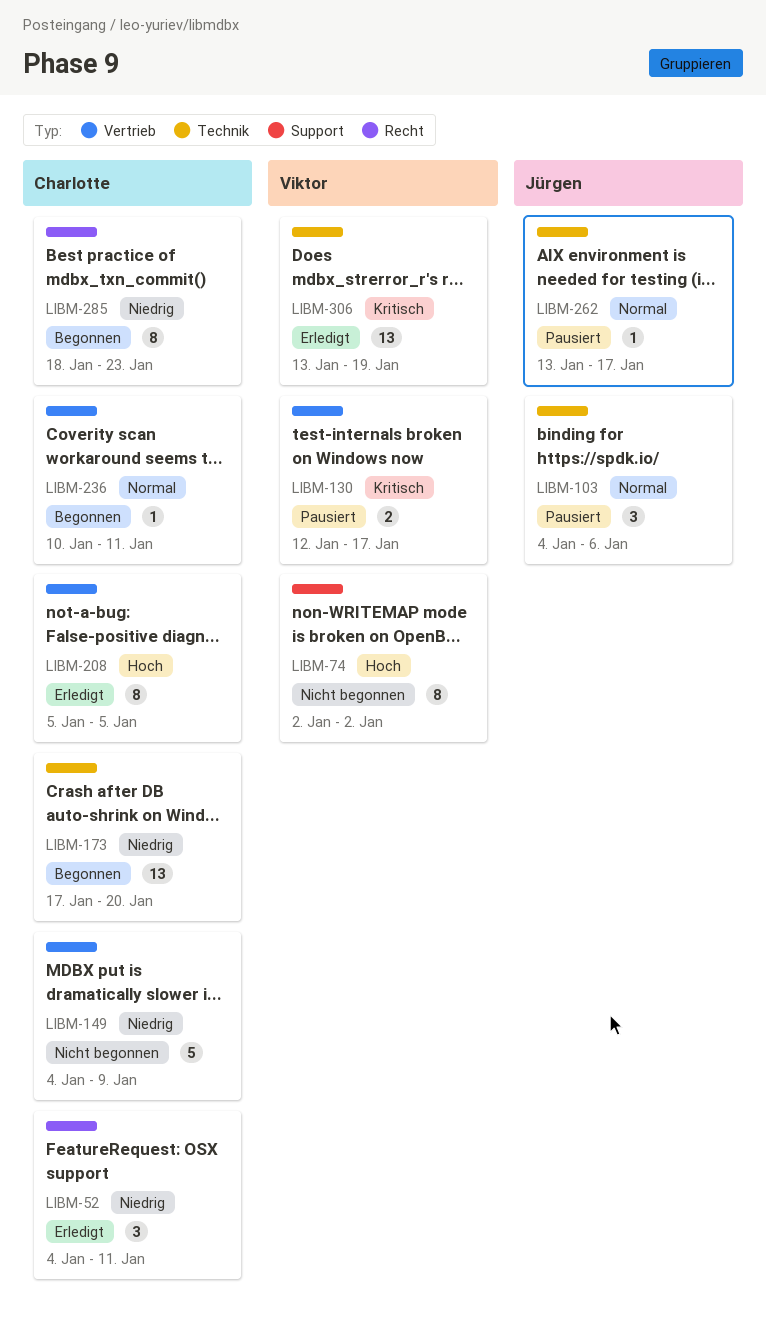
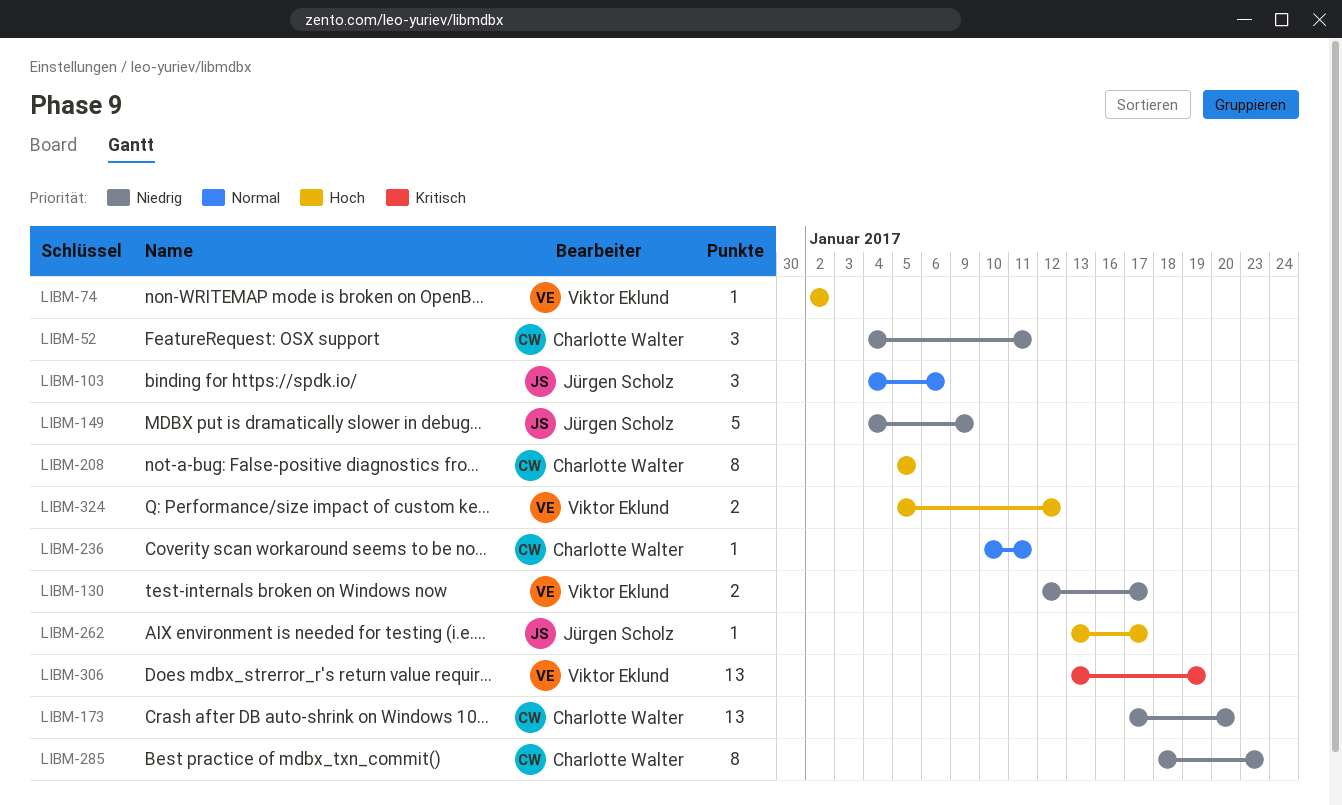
LIBM-74, estimate: 8 -> 1
LIBM-130, priority: Kritisch -> Niedrig
LIBM-149, owner: Charlotte Walter -> Jürgen Scholz
LIBM-262, priority: Normal -> Hoch
LIBM-324: none -> present

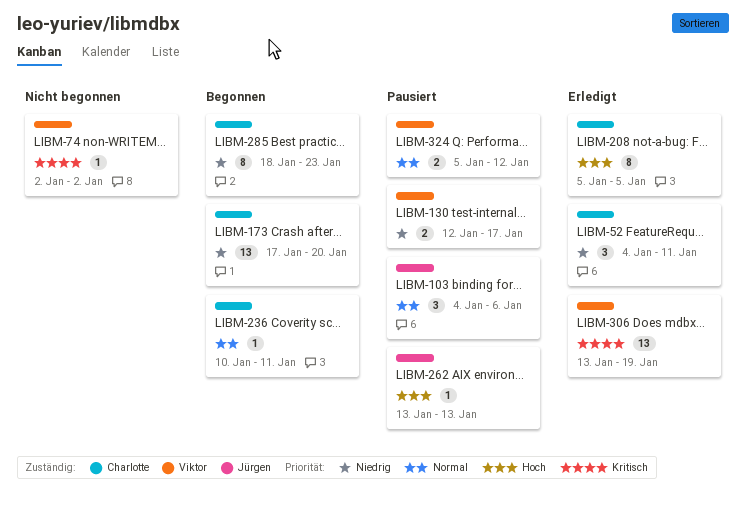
LIBM-74, priority: Hoch -> Kritisch
LIBM-149: present -> none
LIBM-262, due: Jan 17 -> Jan 13
LIBM-324, priority: Hoch -> Normal

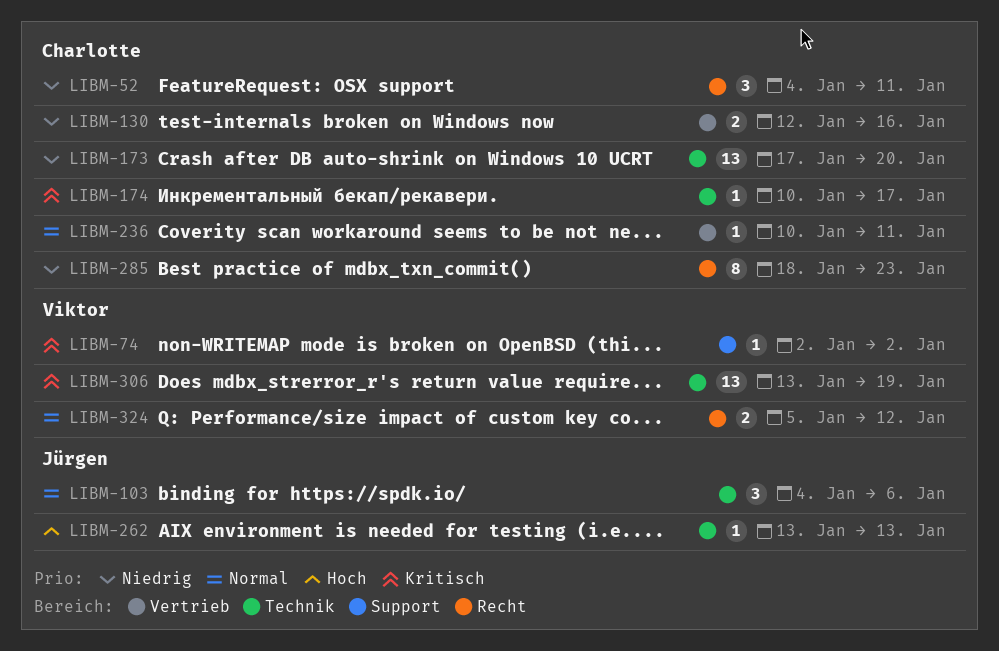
LIBM-130, owner: Viktor -> Charlotte
LIBM-130, due: Jan 17 -> Jan 16
LIBM-174: none -> present
LIBM-208: present -> none

